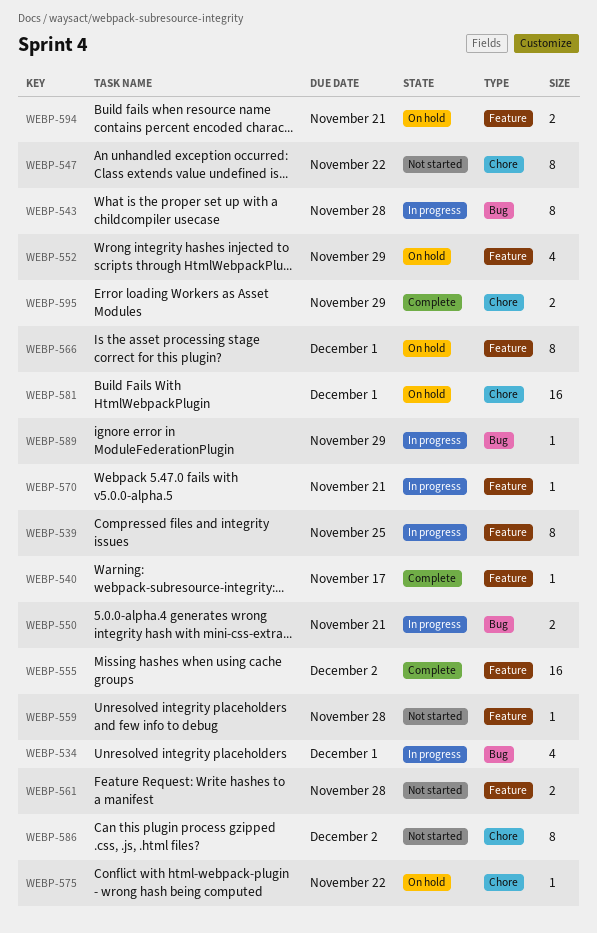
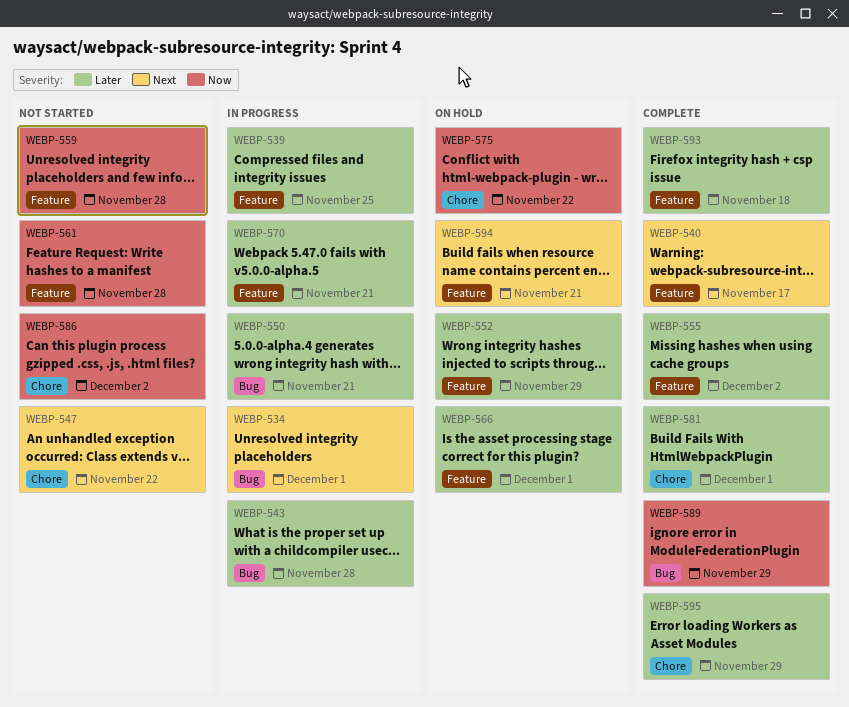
WEBP-581, status: On hold -> Complete
WEBP-589, status: In progress -> Complete
WEBP-593: none -> present

